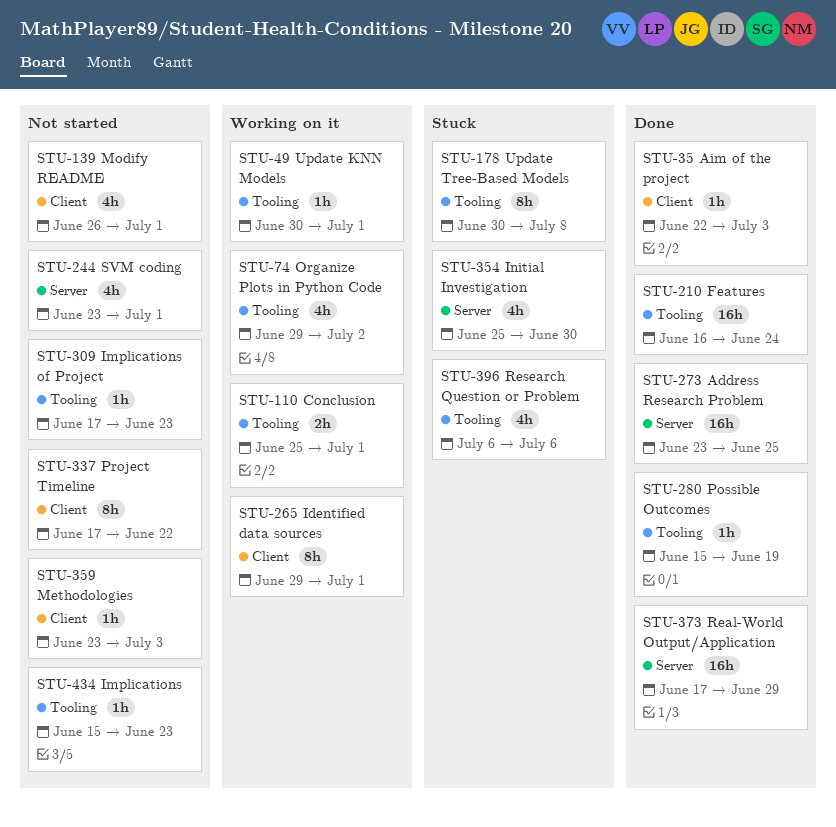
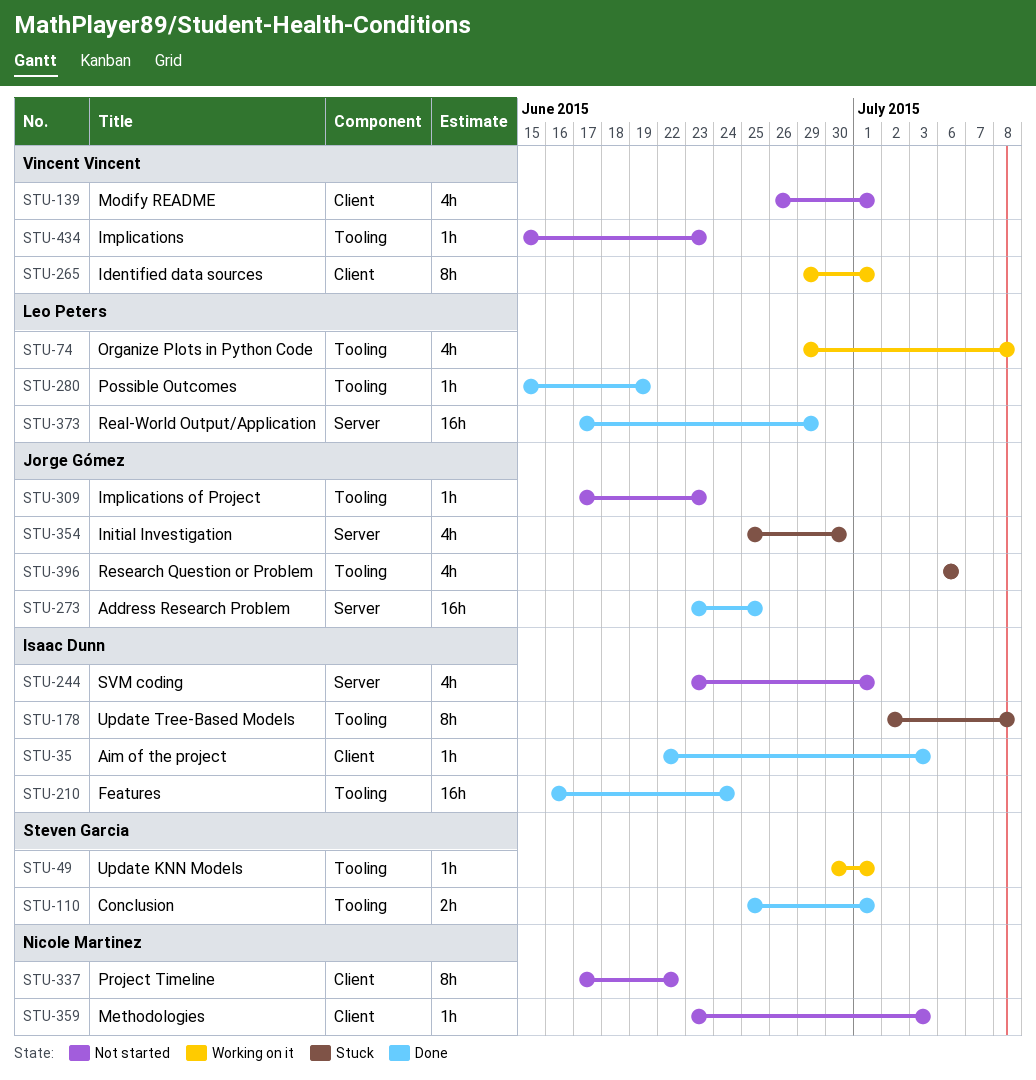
STU-74, due: Jul 2 -> Jul 8
STU-110, status: Working on it -> Done
STU-178, start: Jun 30 -> Jul 2

